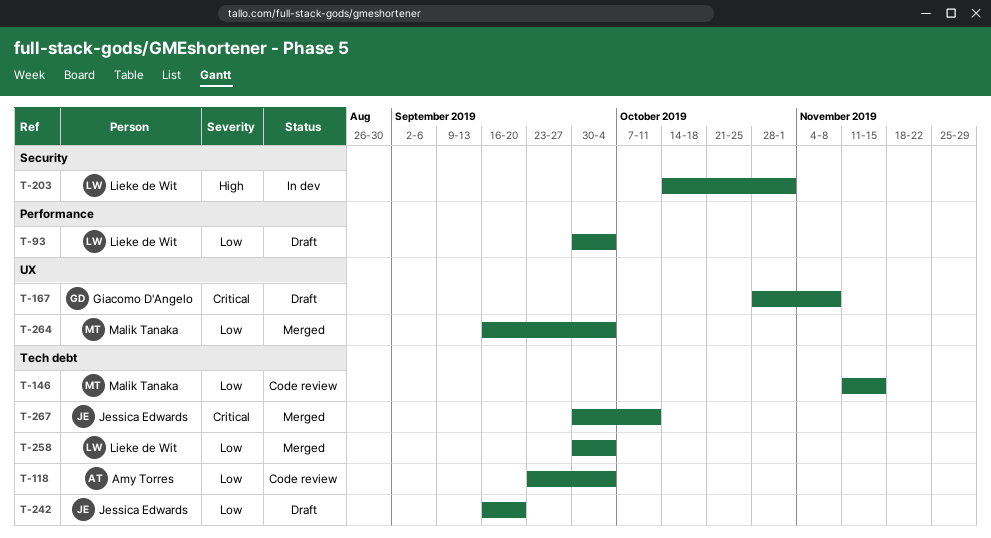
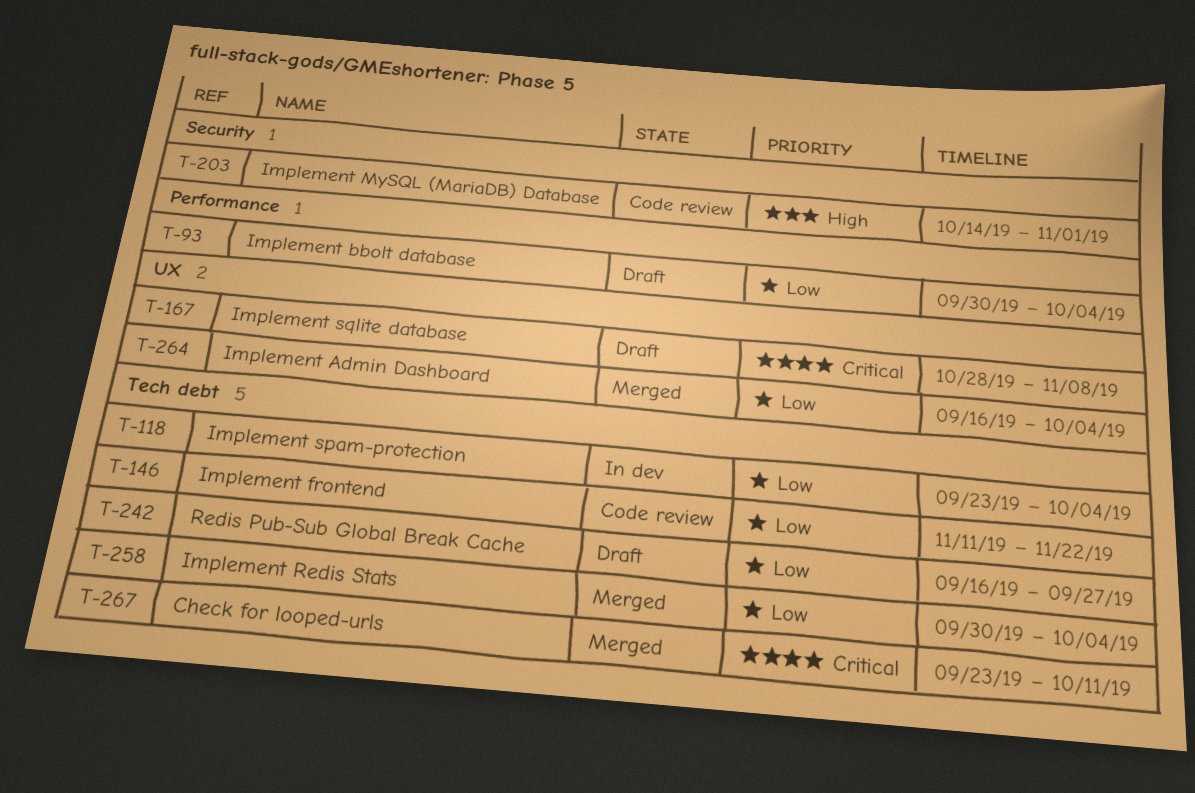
T-118, status: Code review -> In dev
T-146, due: Nov 15 -> Nov 22
T-203, status: In dev -> Code review
T-242, due: Sep 20 -> Sep 27
T-267, start: Sep 30 -> Sep 23

